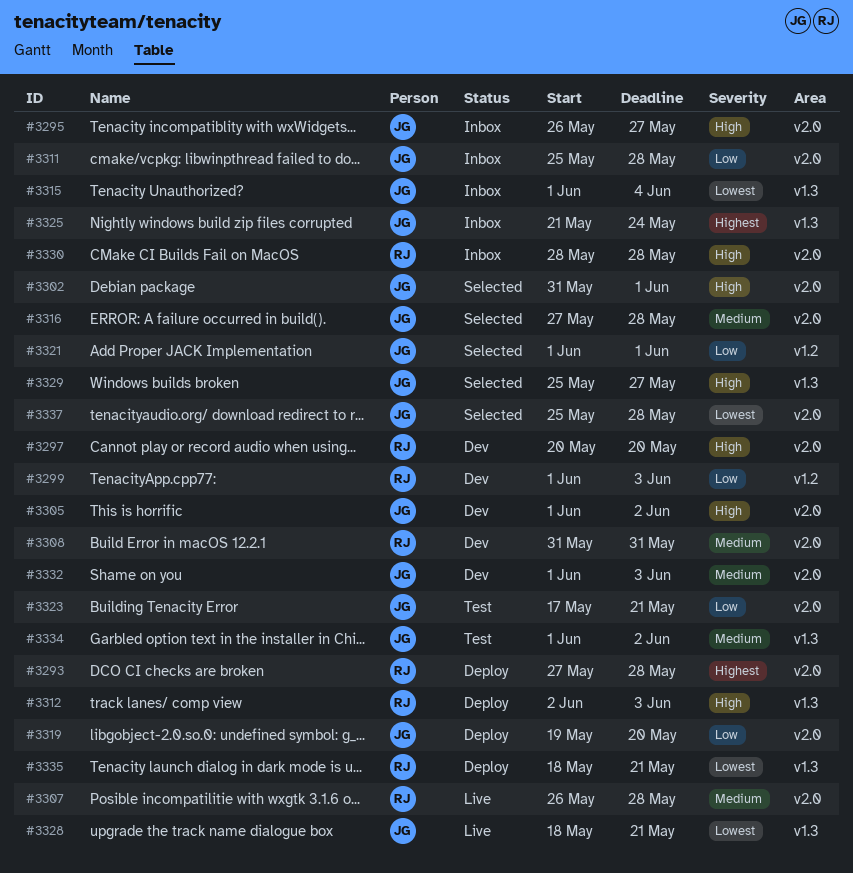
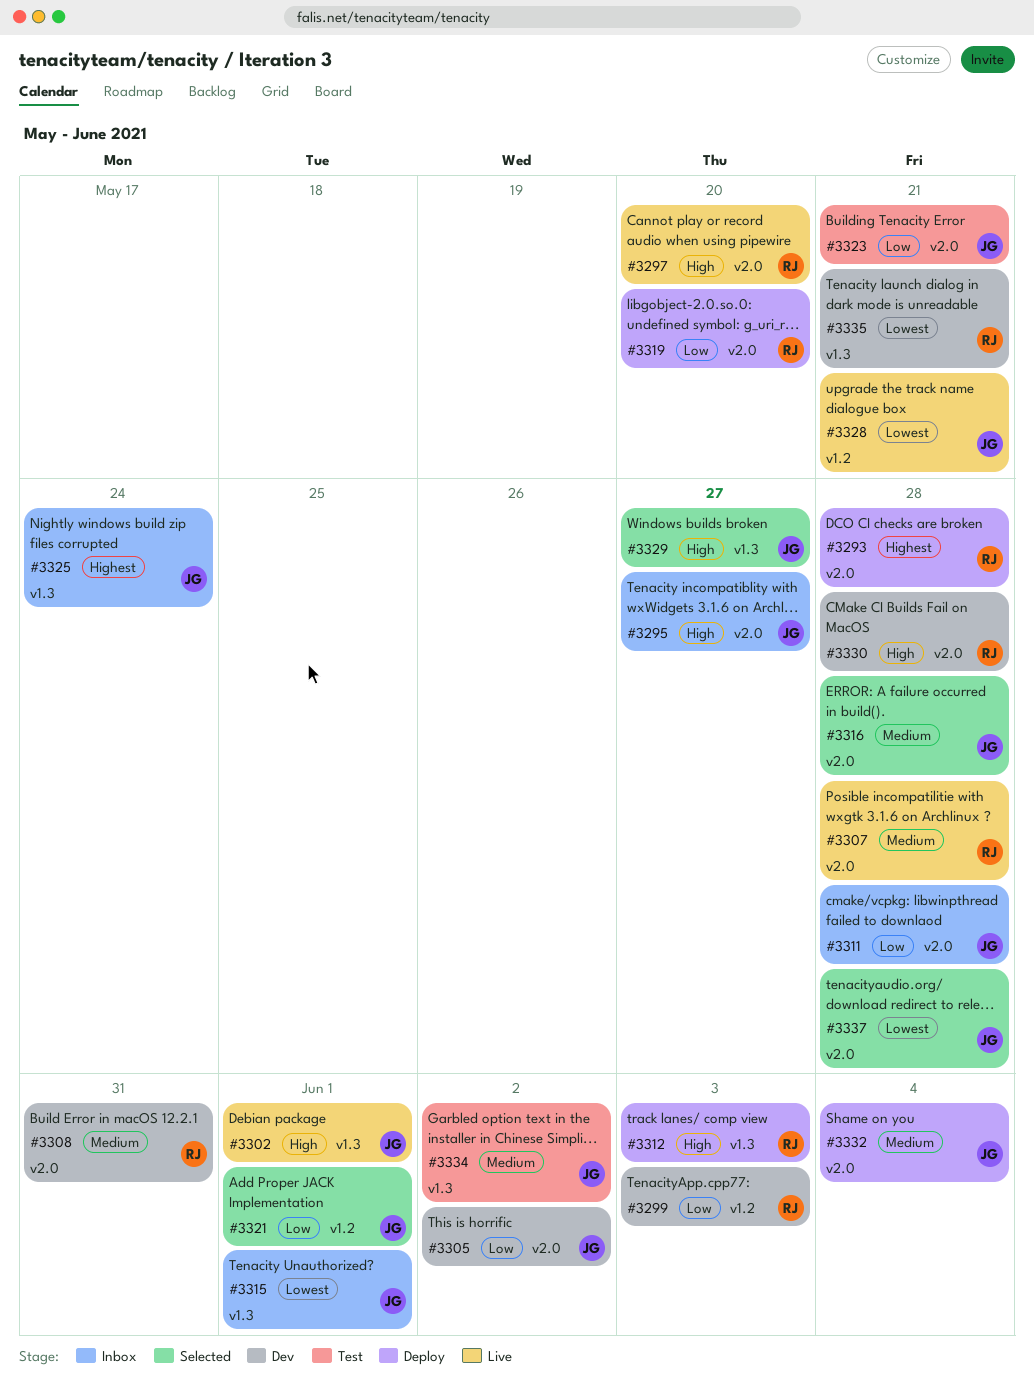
#3297, status: Dev -> Live
#3302, status: Selected -> Live
#3302, label: v2.0 -> v1.3
#3305, priority: High -> Low
#3315, due: Jun 4 -> Jun 1
#3319, owner: JG -> RJ
#3328, label: v1.3 -> v1.2
#3330, status: Inbox -> Dev
#3332, status: Dev -> Deploy
#3332, due: Jun 3 -> Jun 4
#3335, status: Deploy -> Dev

